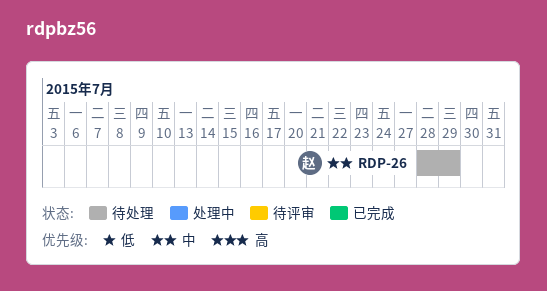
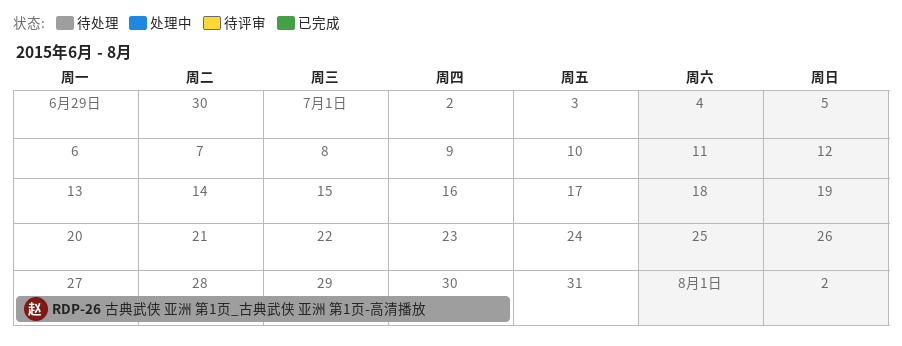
RDP-26, start: Jul 28 -> Jul 27
RDP-26, due: Jul 29 -> Jul 30

